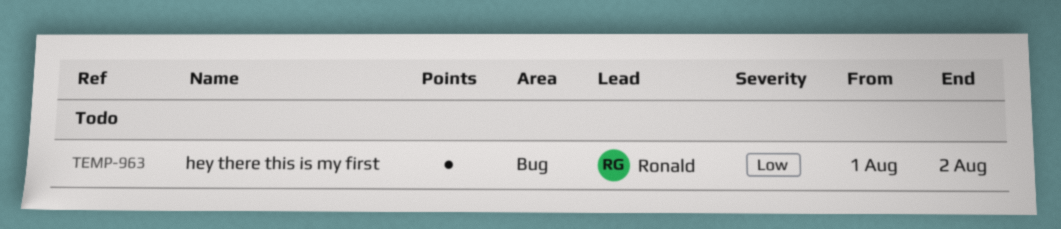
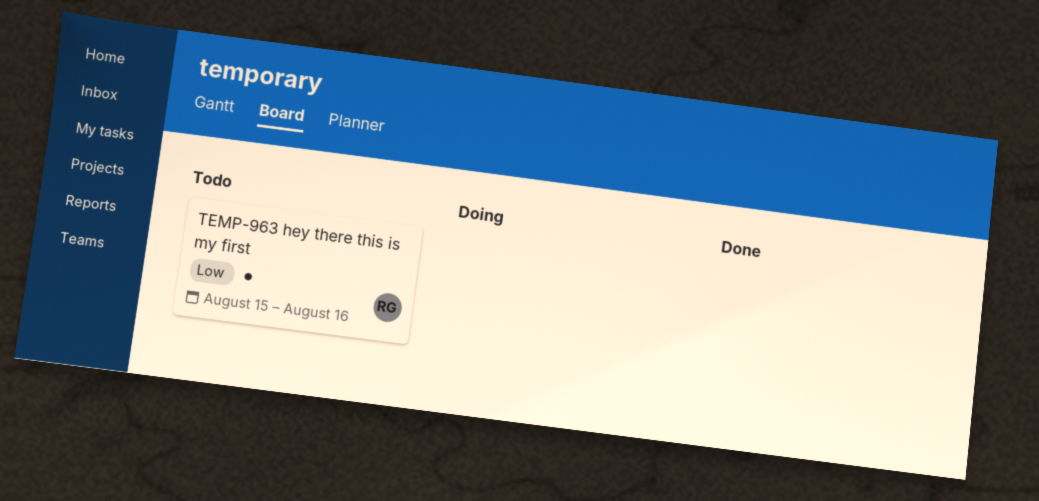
TEMP-963, start: Aug 1 -> Aug 15
TEMP-963, due: Aug 2 -> Aug 16

